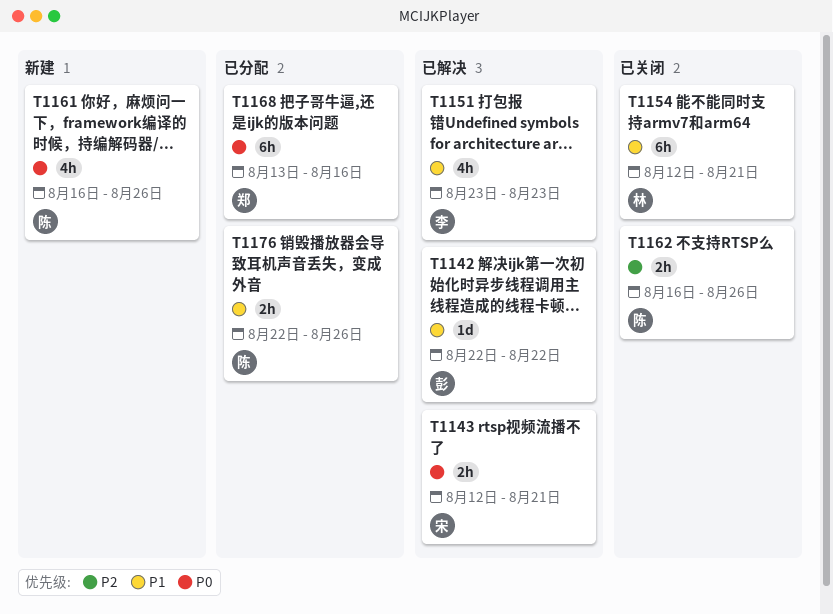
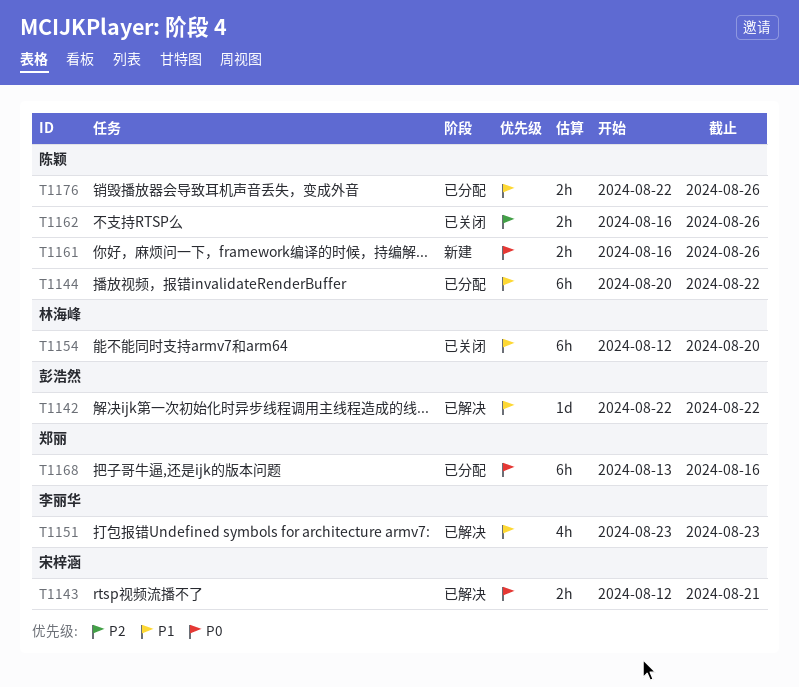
T1144: none -> present
T1154, due: Aug 21 -> Aug 20
T1161, estimate: 4h -> 2h

